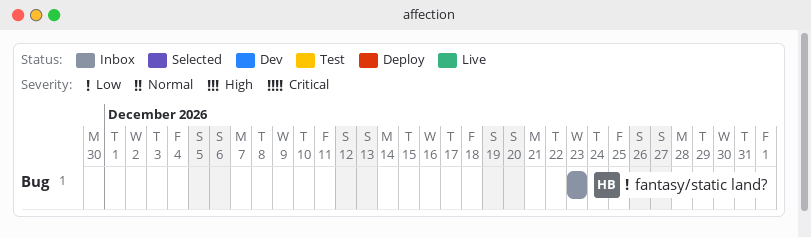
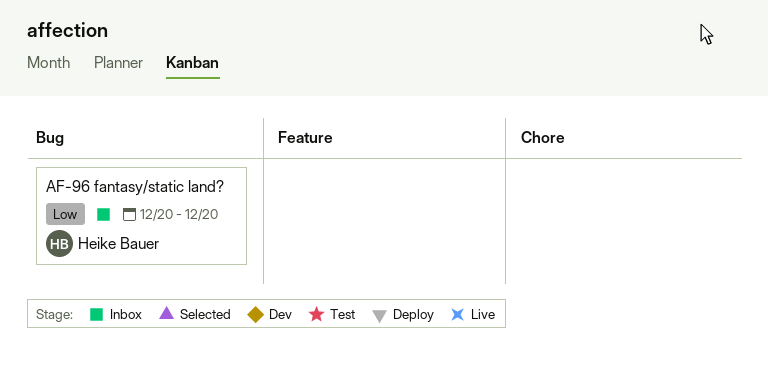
fantasy/static land?, start: Dec 23 -> Dec 20
fantasy/static land?, due: Dec 23 -> Dec 20

